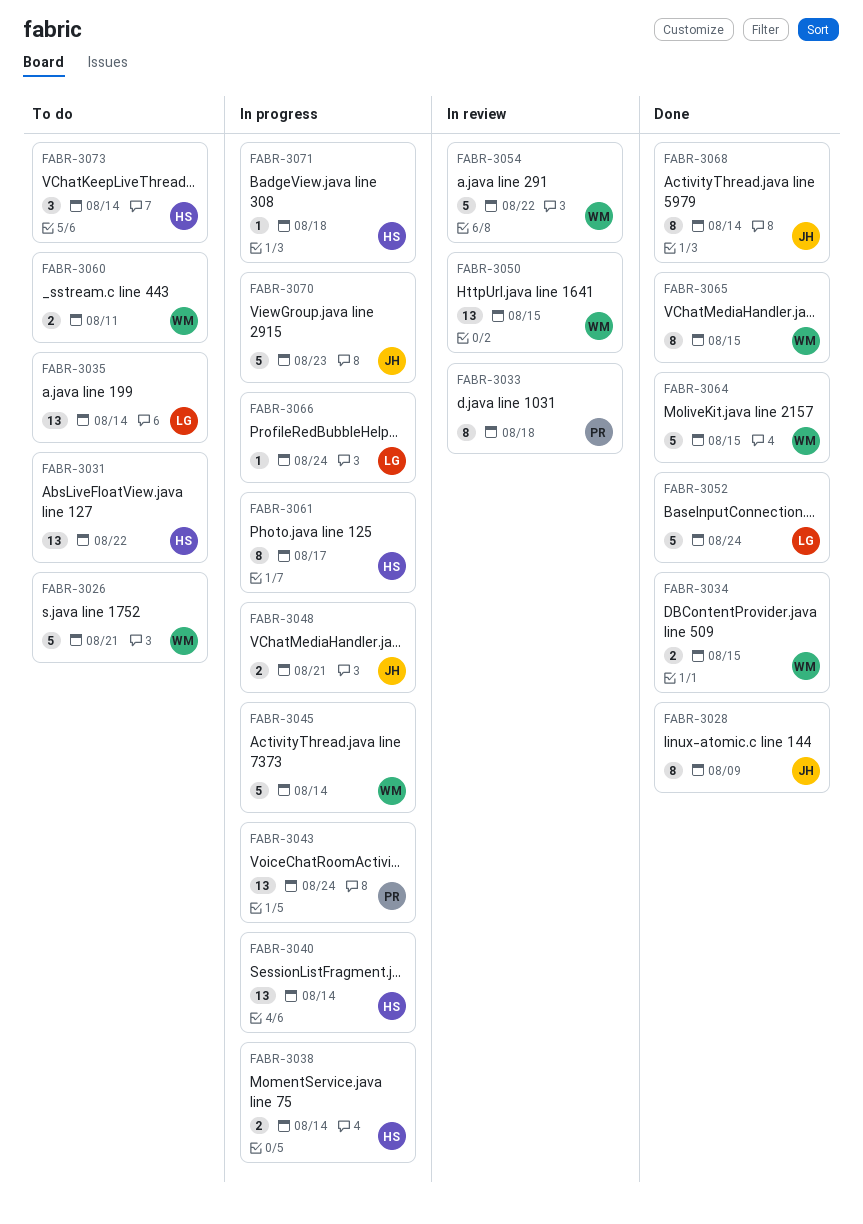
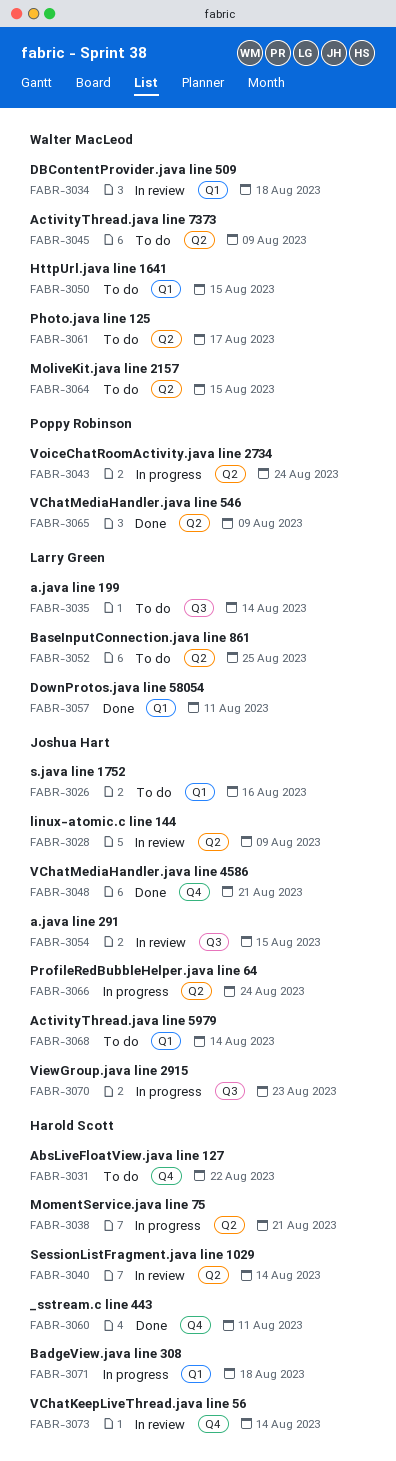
FABR-3026, owner: Walter MacLeod -> Joshua Hart
FABR-3026, due: Aug 21 -> Aug 16
FABR-3028, status: Done -> In review
FABR-3033: present -> none
FABR-3034, status: Done -> In review
FABR-3034, due: Aug 15 -> Aug 18
FABR-3038, due: Aug 14 -> Aug 21
FABR-3040, status: In progress -> In review
FABR-3045, status: In progress -> To do
FABR-3045, due: Aug 14 -> Aug 9
FABR-3048, status: In progress -> Done
FABR-3050, status: In review -> To do
FABR-3052, status: Done -> To do
FABR-3052, due: Aug 24 -> Aug 25
FABR-3054, owner: Walter MacLeod -> Joshua Hart
FABR-3054, due: Aug 22 -> Aug 15
FABR-3057: none -> present
FABR-3060, status: To do -> Done
FABR-3060, owner: Walter MacLeod -> Harold Scott
FABR-3061, status: In progress -> To do
FABR-3061, owner: Harold Scott -> Walter MacLeod
FABR-3064, status: Done -> To do
FABR-3065, owner: Walter MacLeod -> Poppy Robinson
FABR-3065, due: Aug 15 -> Aug 9
FABR-3066, owner: Larry Green -> Joshua Hart
FABR-3068, status: Done -> To do
FABR-3073, status: To do -> In review

